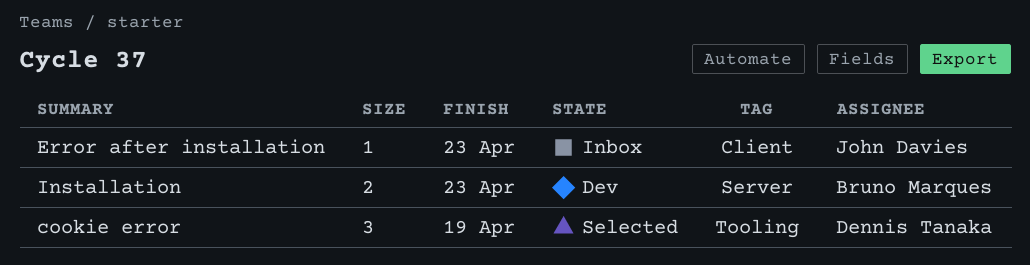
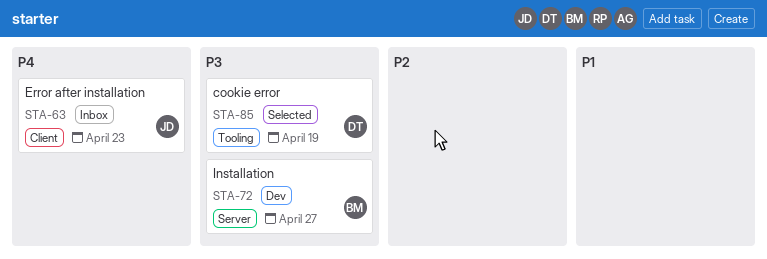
Installation, due: Apr 23 -> Apr 27

